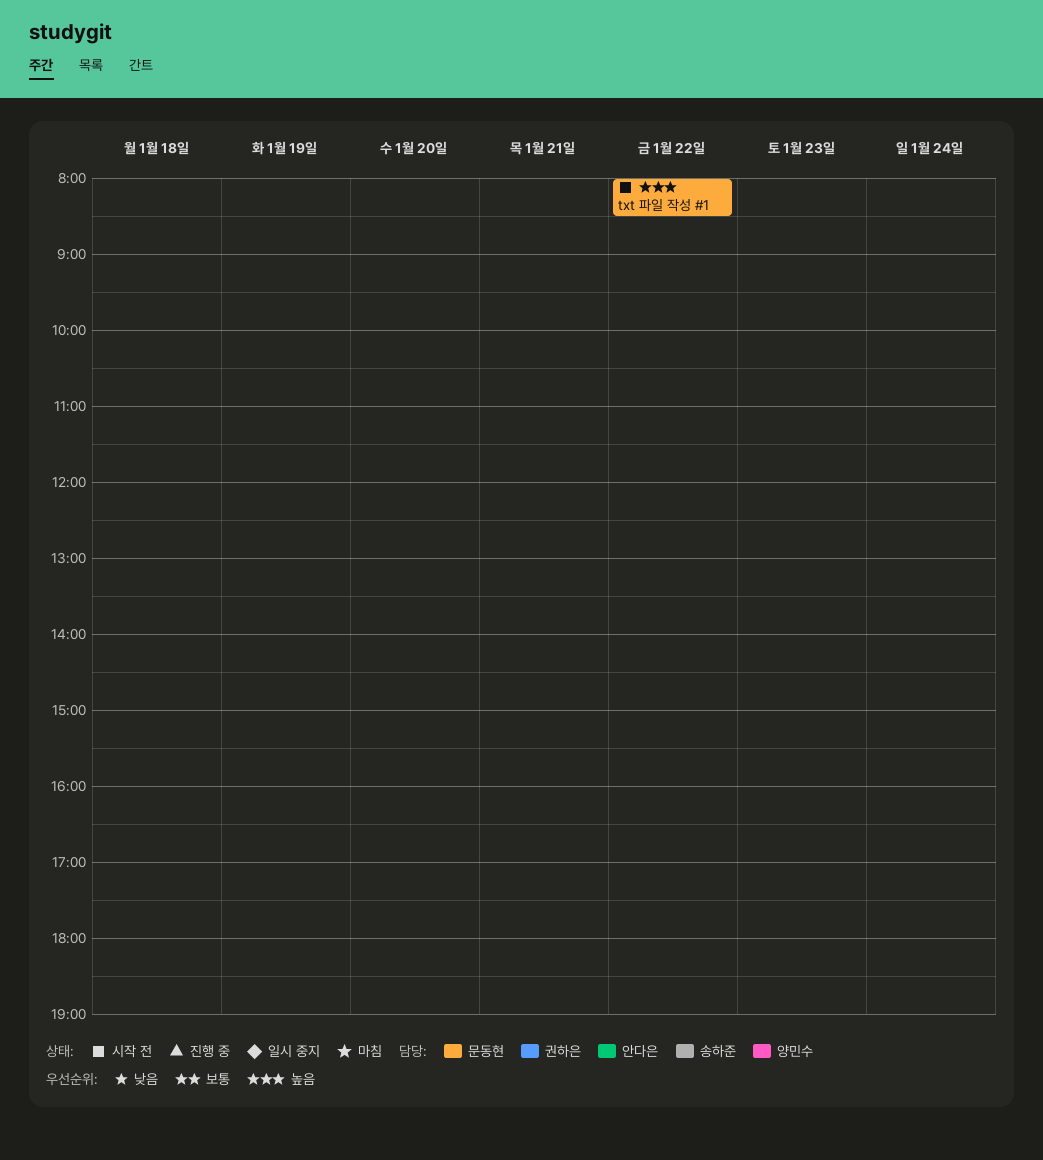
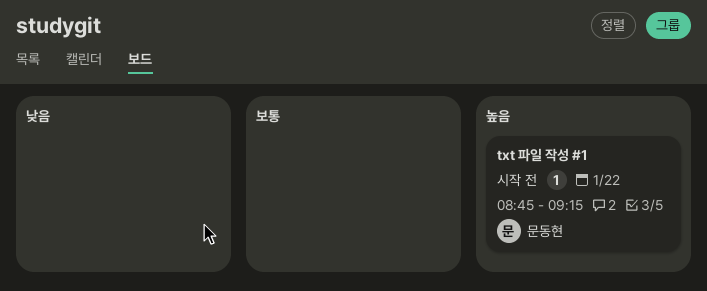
txt 파일 작성 #1, begins: 08:00 -> 08:45
txt 파일 작성 #1, ends: 08:30 -> 09:15

